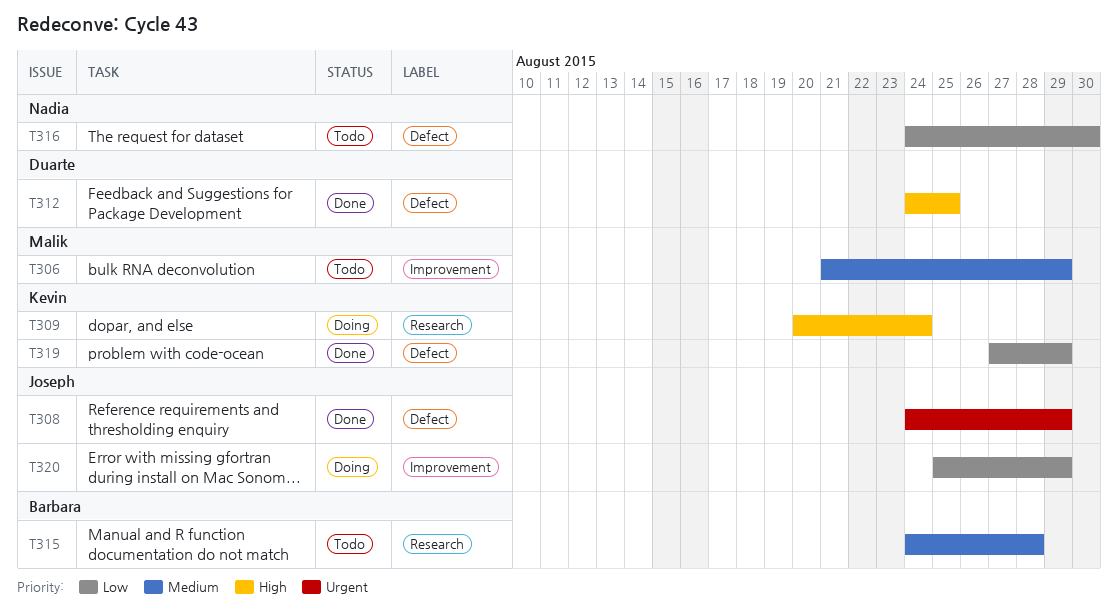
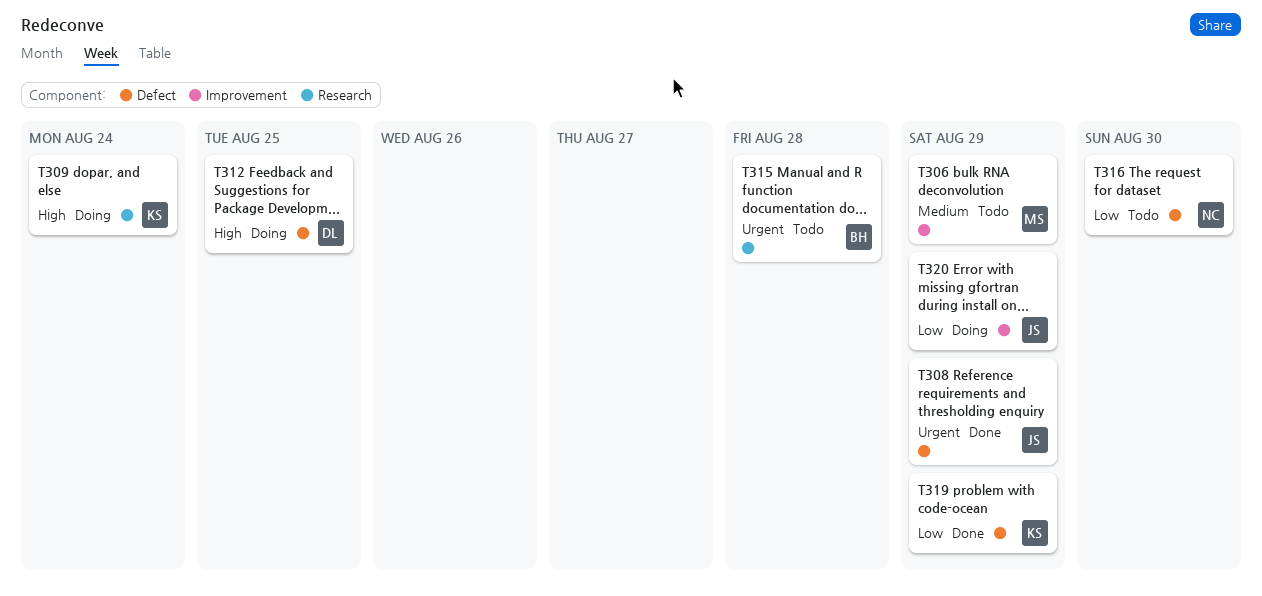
T312, status: Done -> Doing
T315, priority: Medium -> Urgent

